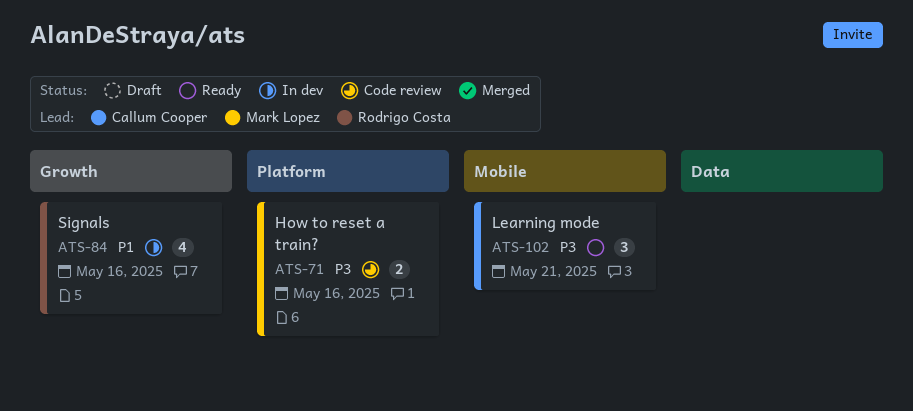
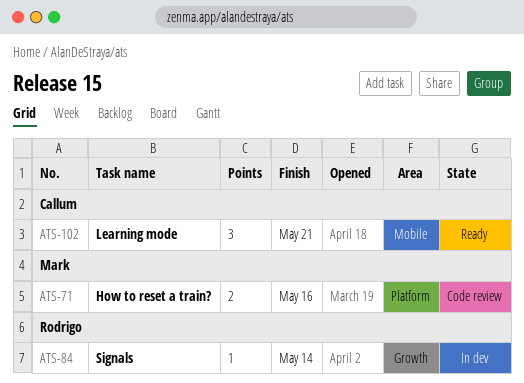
ATS-84, estimate: 4 -> 1
ATS-84, due: May 16 -> May 14

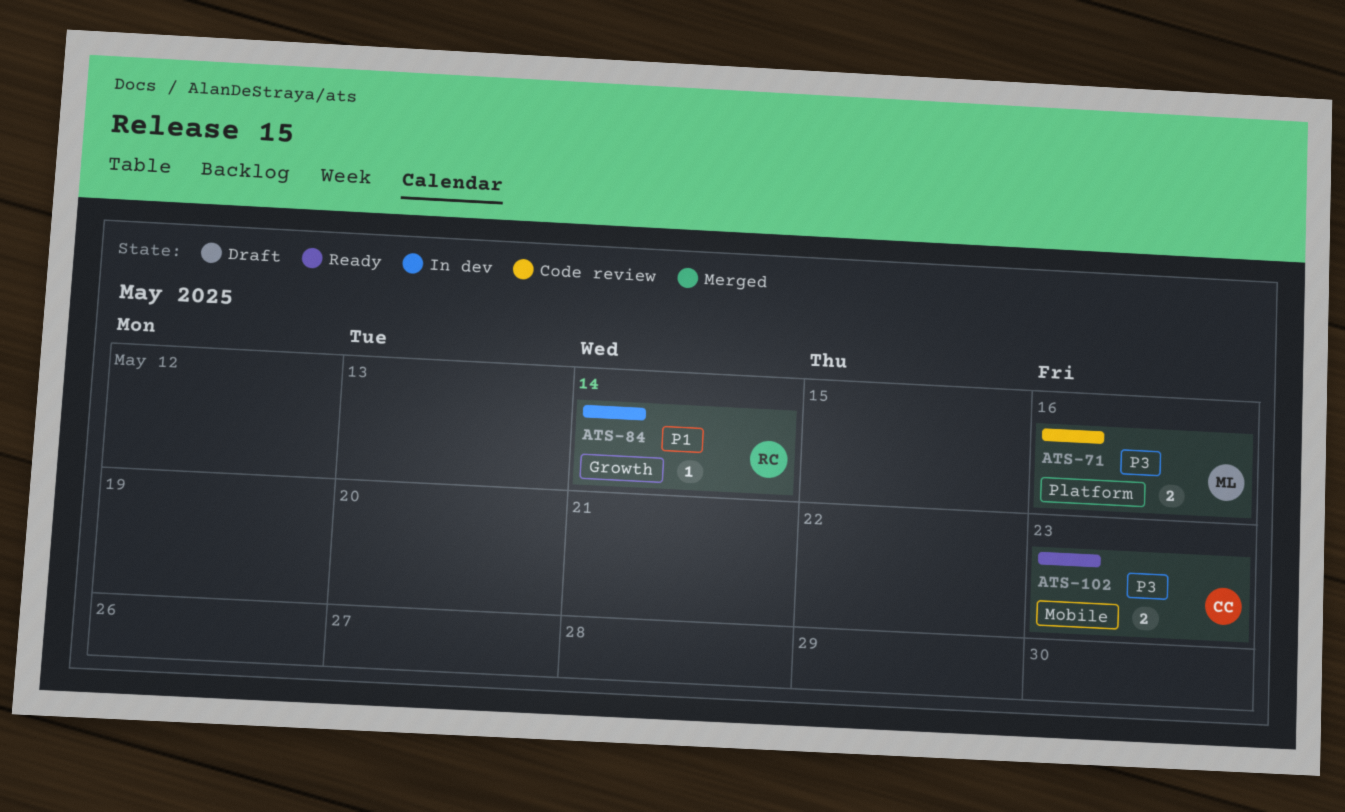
ATS-102, estimate: 3 -> 2
ATS-102, due: May 21 -> May 23

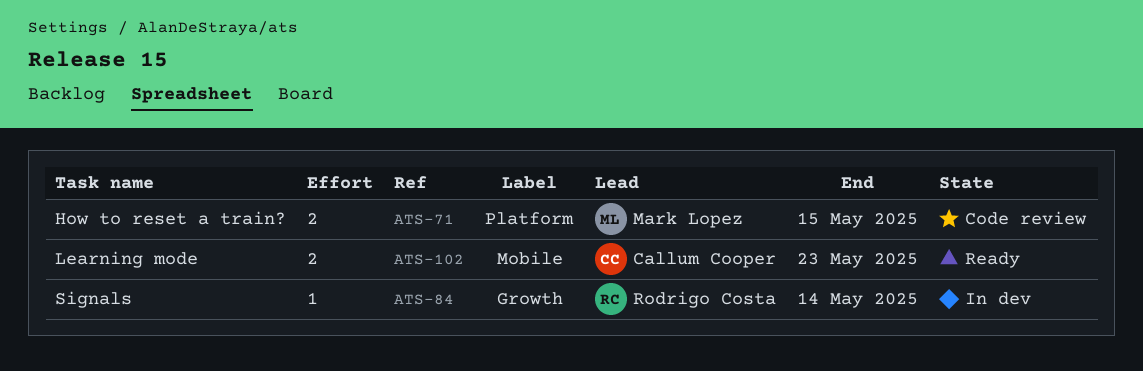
ATS-71, due: May 16 -> May 15

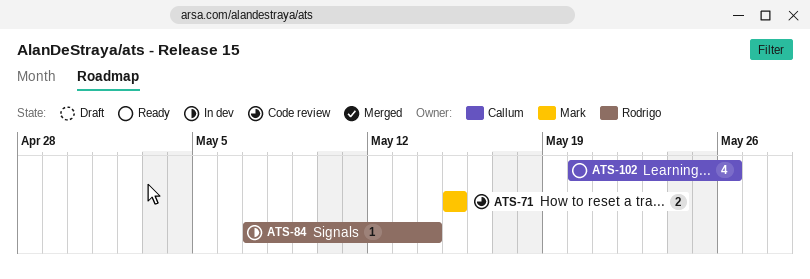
ATS-102, estimate: 2 -> 4
ATS-102, due: May 23 -> May 26

